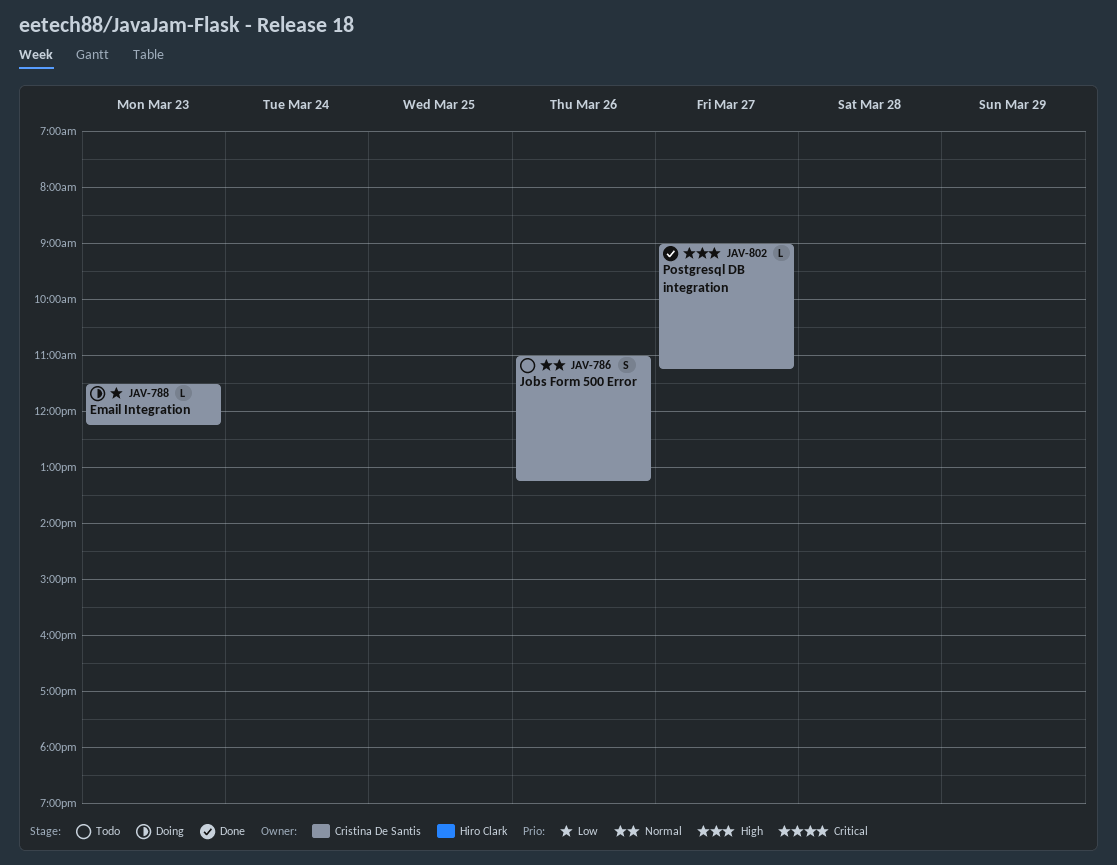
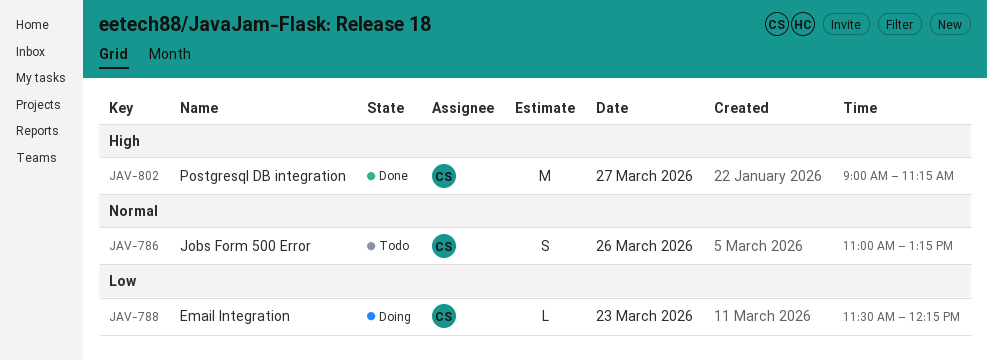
JAV-802, estimate: L -> M

